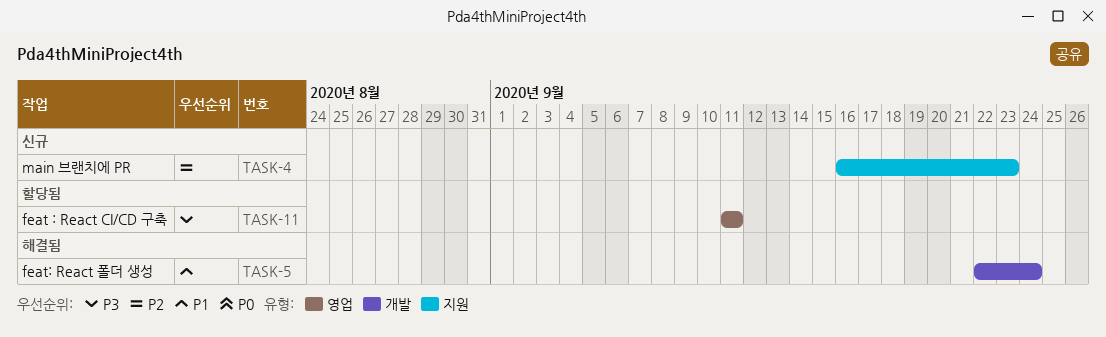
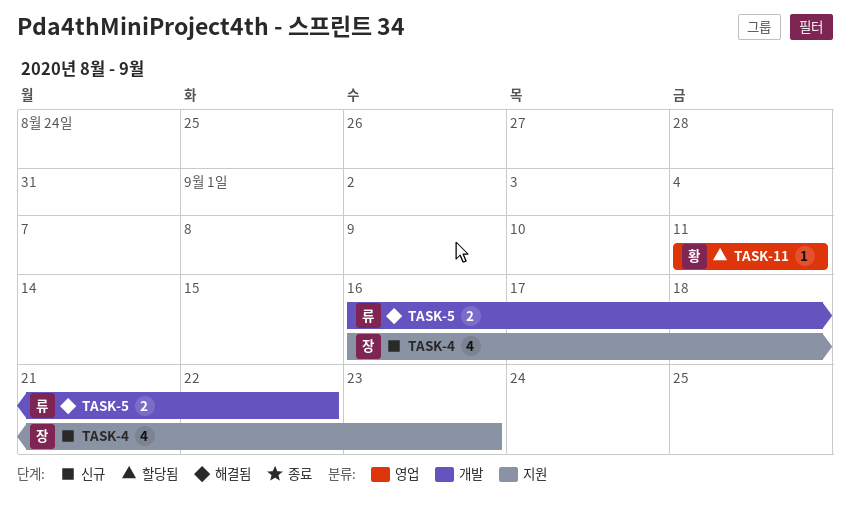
TASK-5, start: Sep 22 -> Sep 16
TASK-5, due: Sep 24 -> Sep 22

